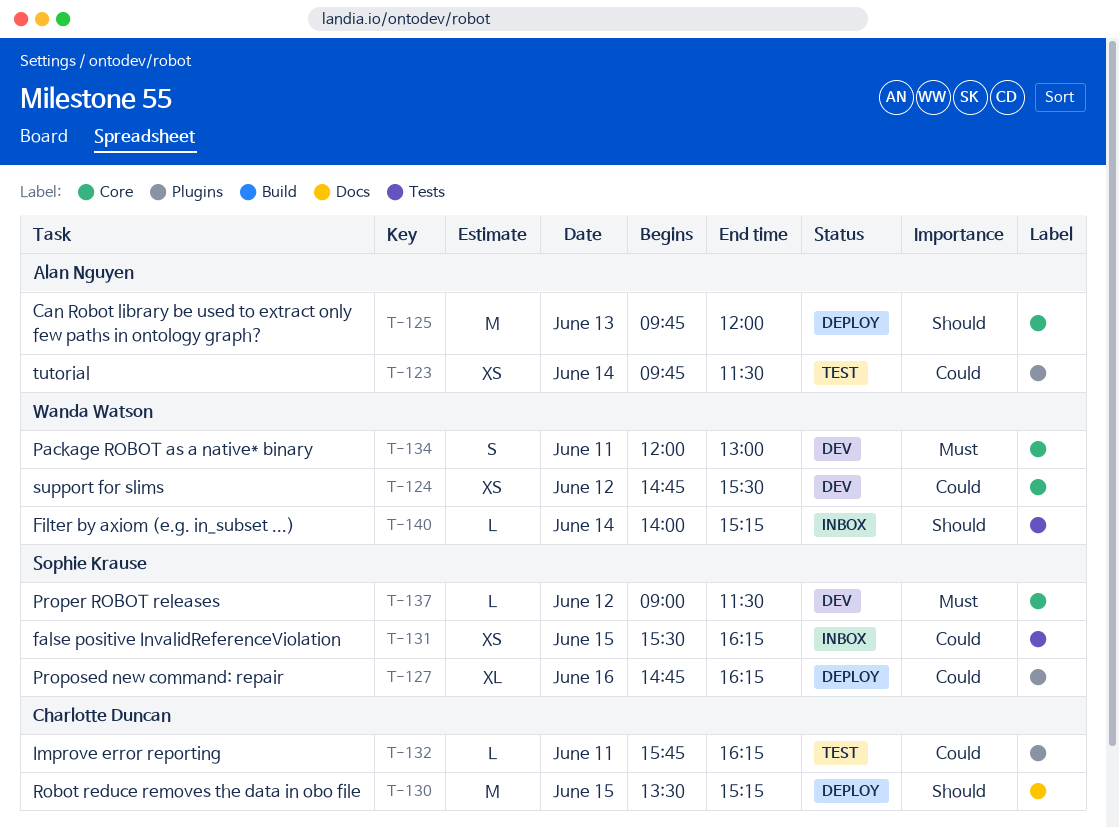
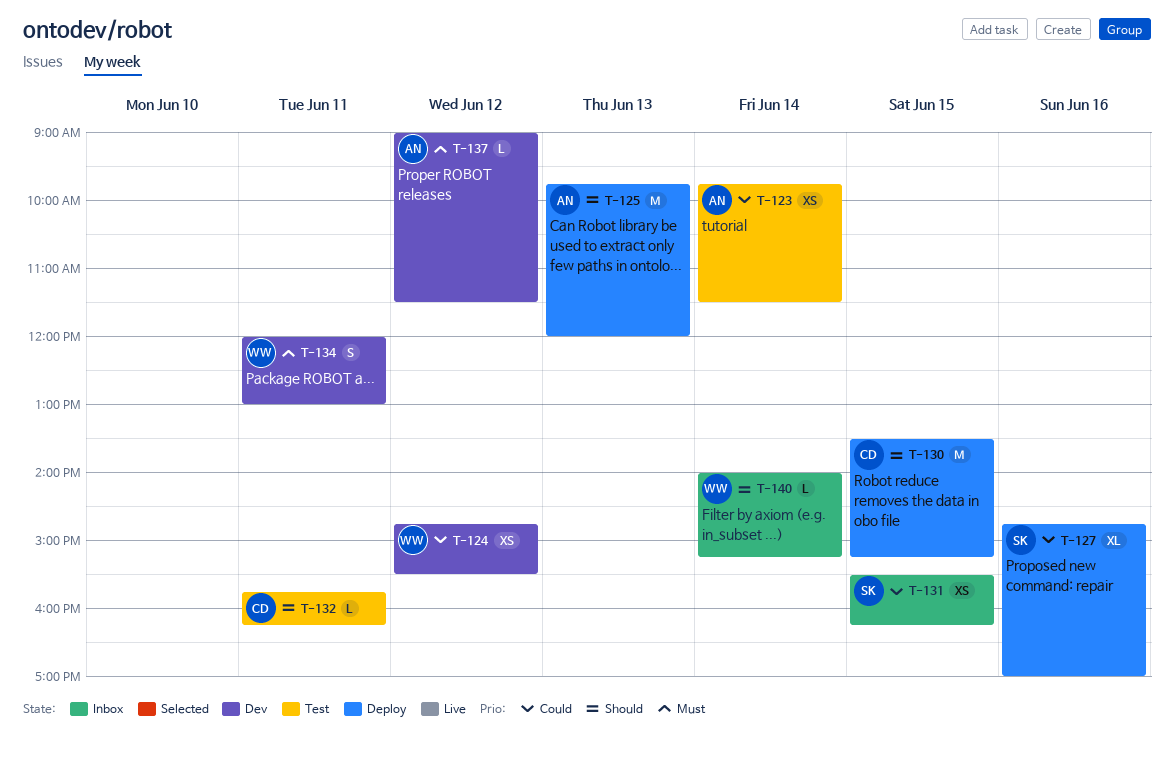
T-127, ends: 16:15 -> 17:00
T-132, priority: Could -> Should
T-137, owner: Sophie Krause -> Alan Nguyen

